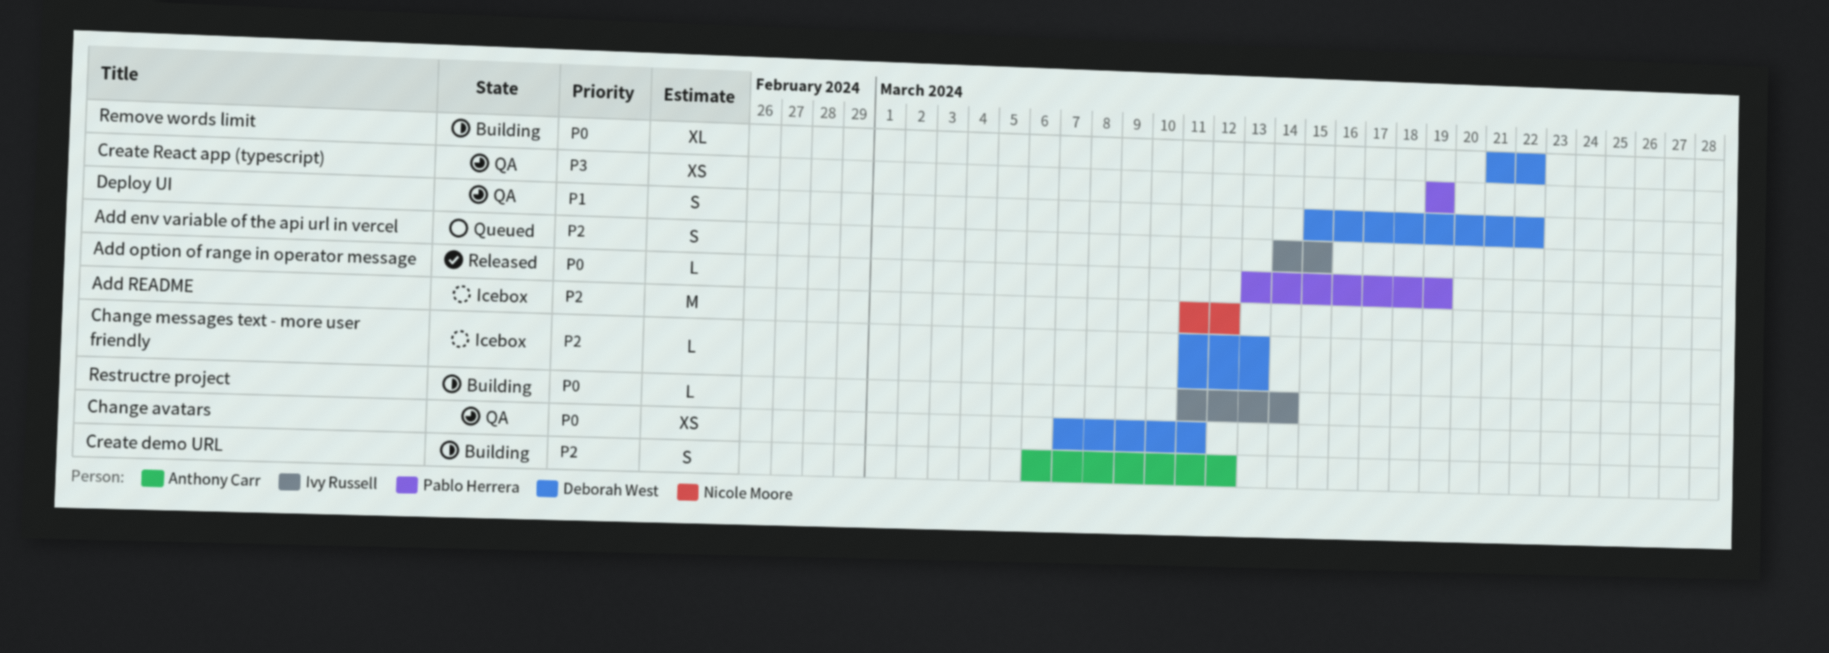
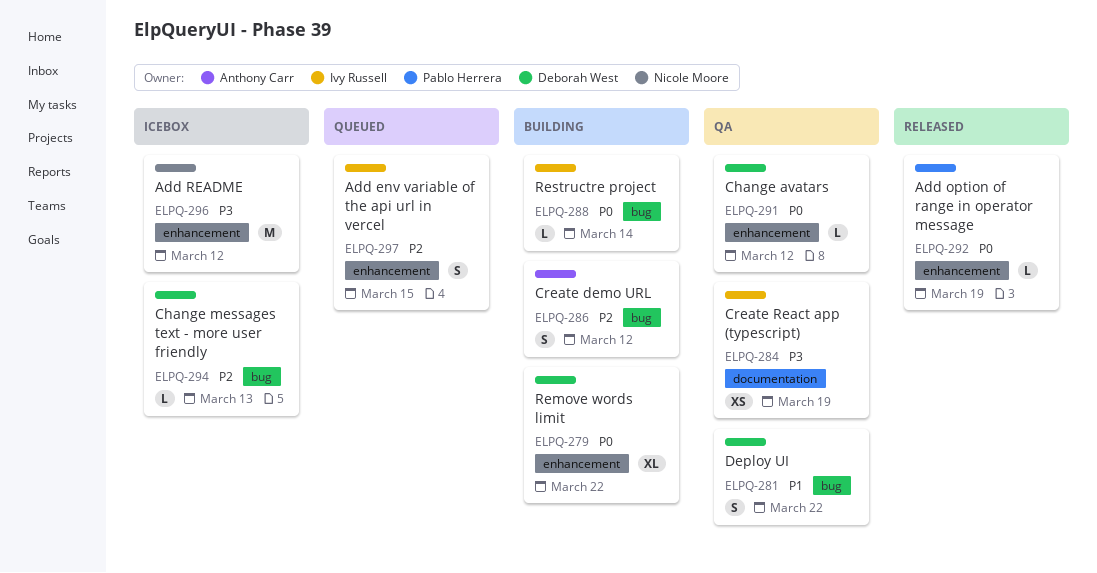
Add README, priority: P2 -> P3
Change avatars, estimate: XS -> L
Change avatars, due: Mar 11 -> Mar 12
Create React app (typescript), owner: Pablo Herrera -> Ivy Russell

